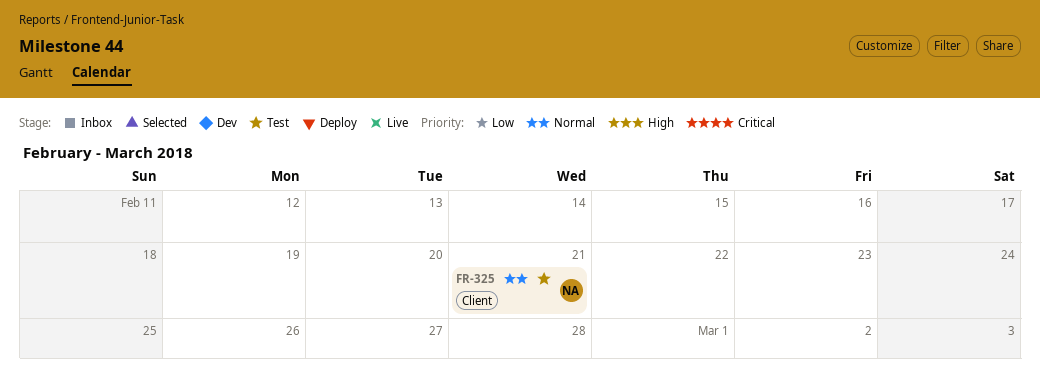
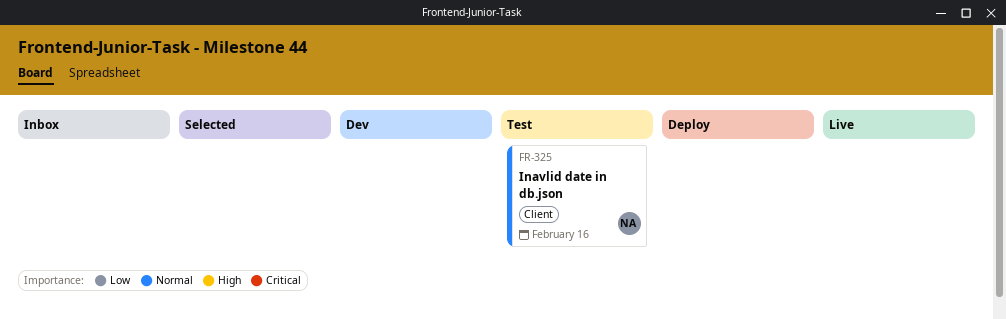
FR-325, due: Feb 21 -> Feb 16

